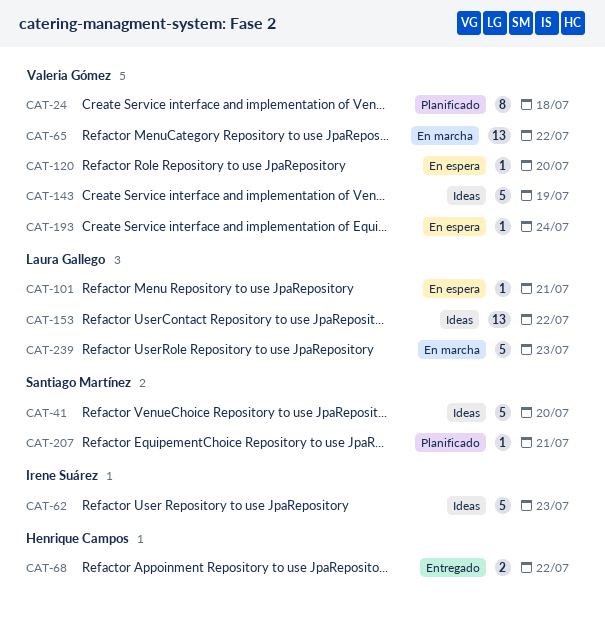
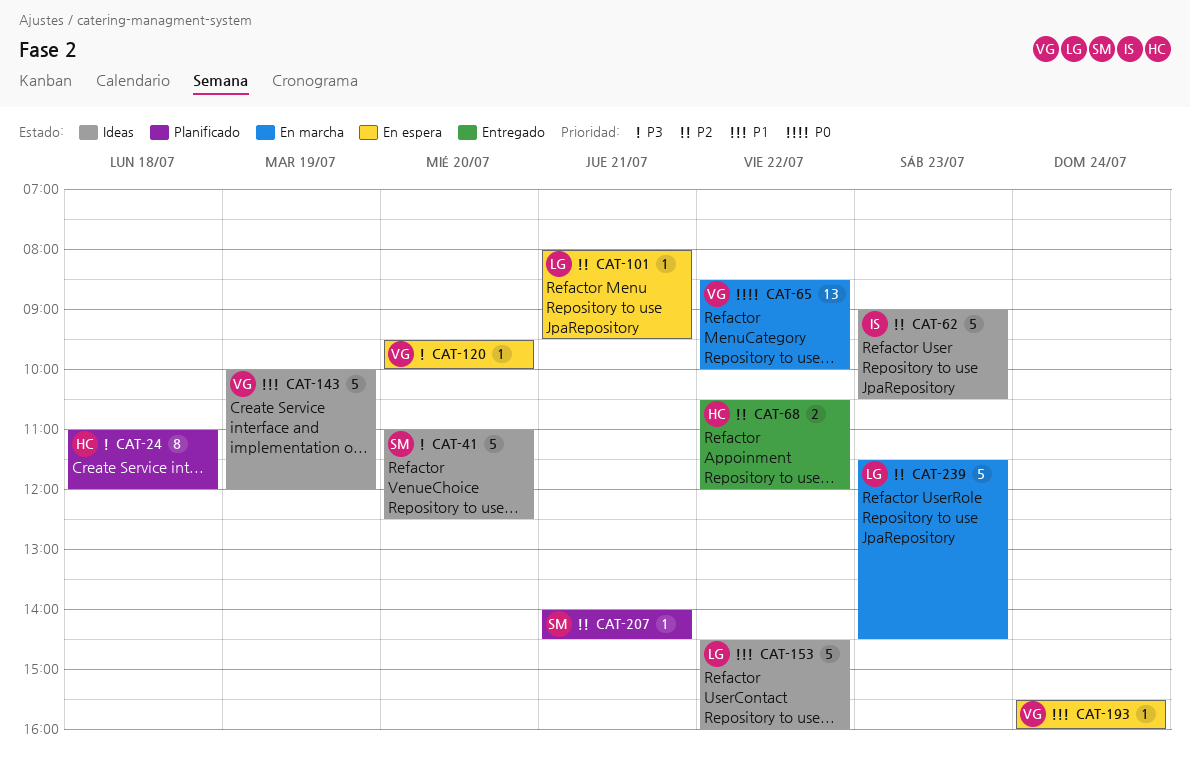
CAT-24, owner: Valeria Gómez -> Henrique Campos
CAT-153, estimate: 13 -> 5

